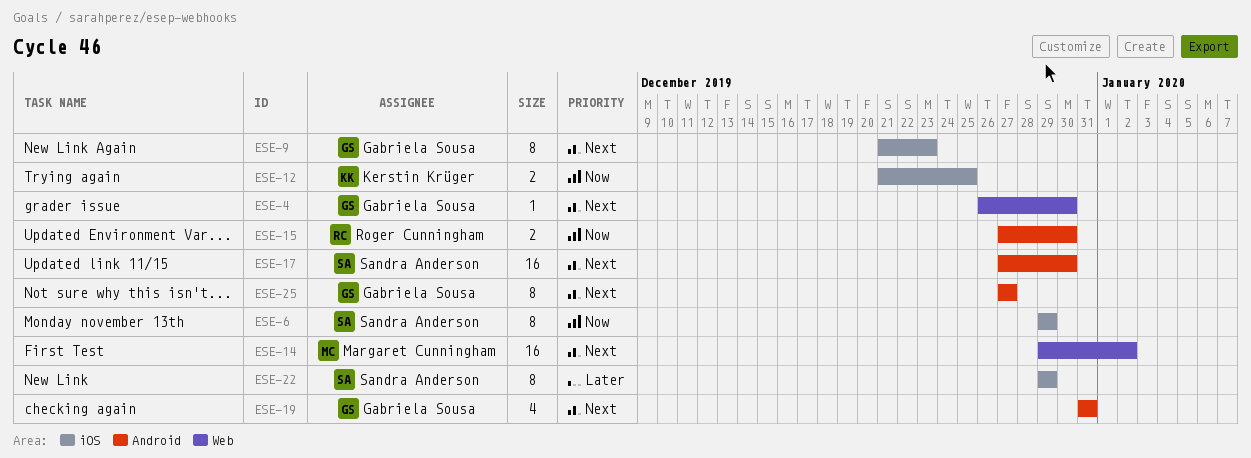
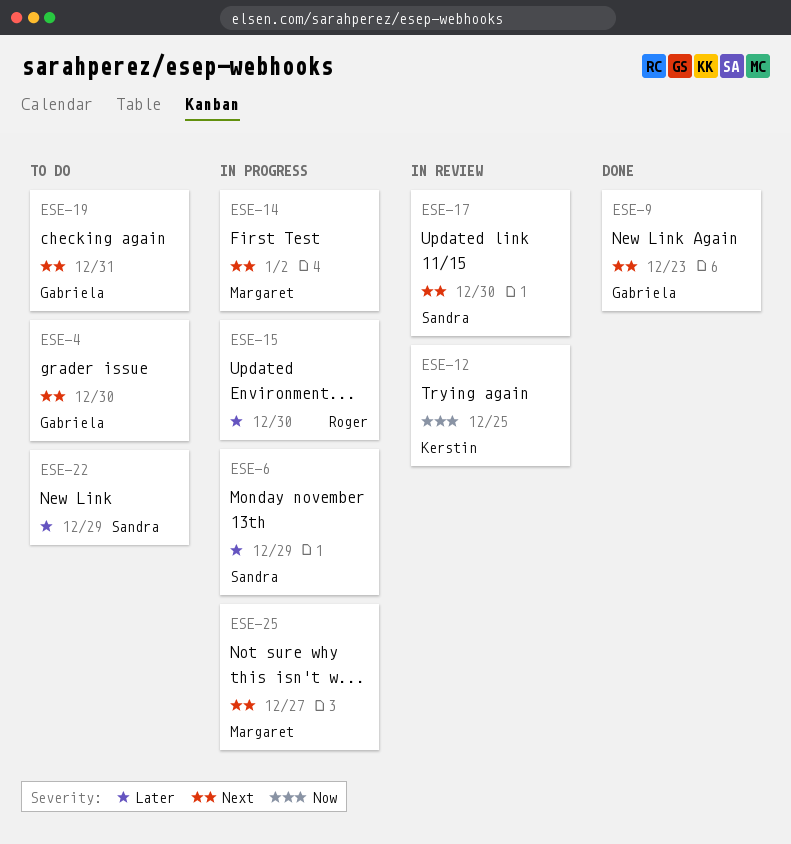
ESE-6, priority: Now -> Later
ESE-15, priority: Now -> Later
ESE-25, owner: Gabriela Sousa -> Margaret Cunningham

